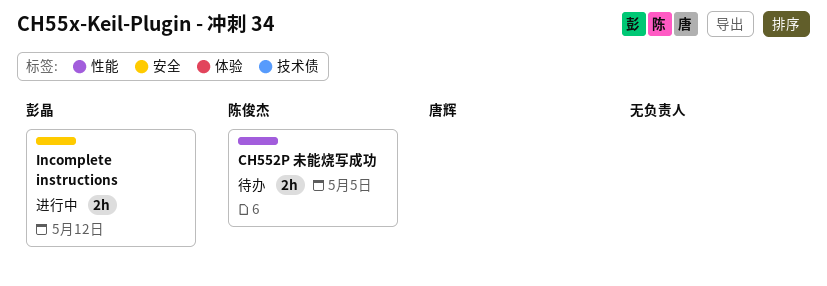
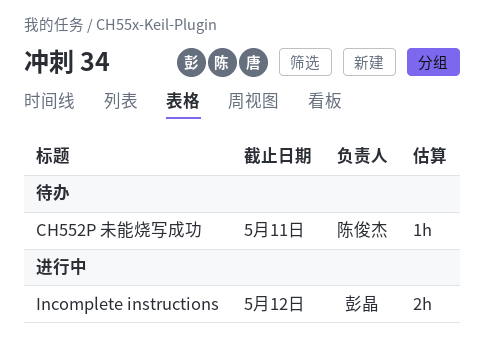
CH552P 未能烧写成功, estimate: 2h -> 1h
CH552P 未能烧写成功, due: May 5 -> May 11

